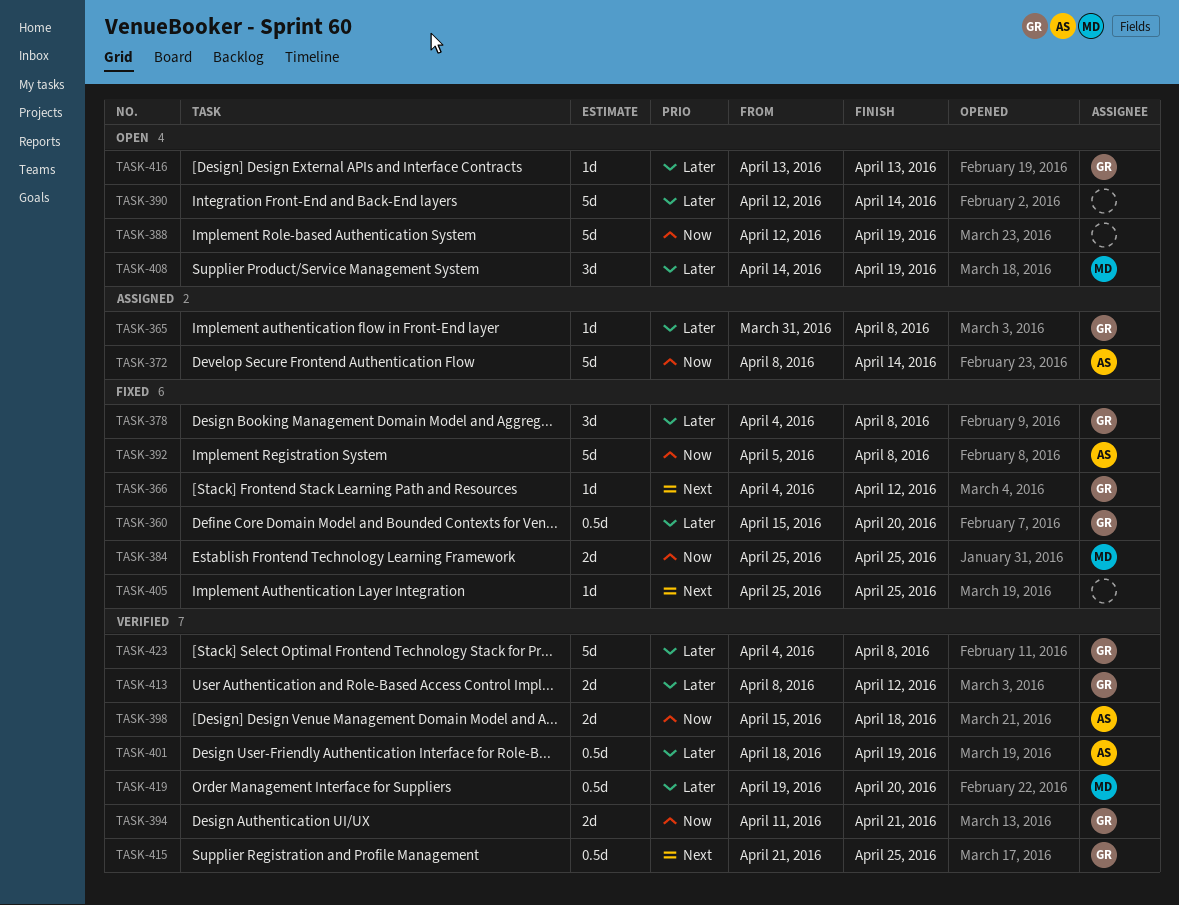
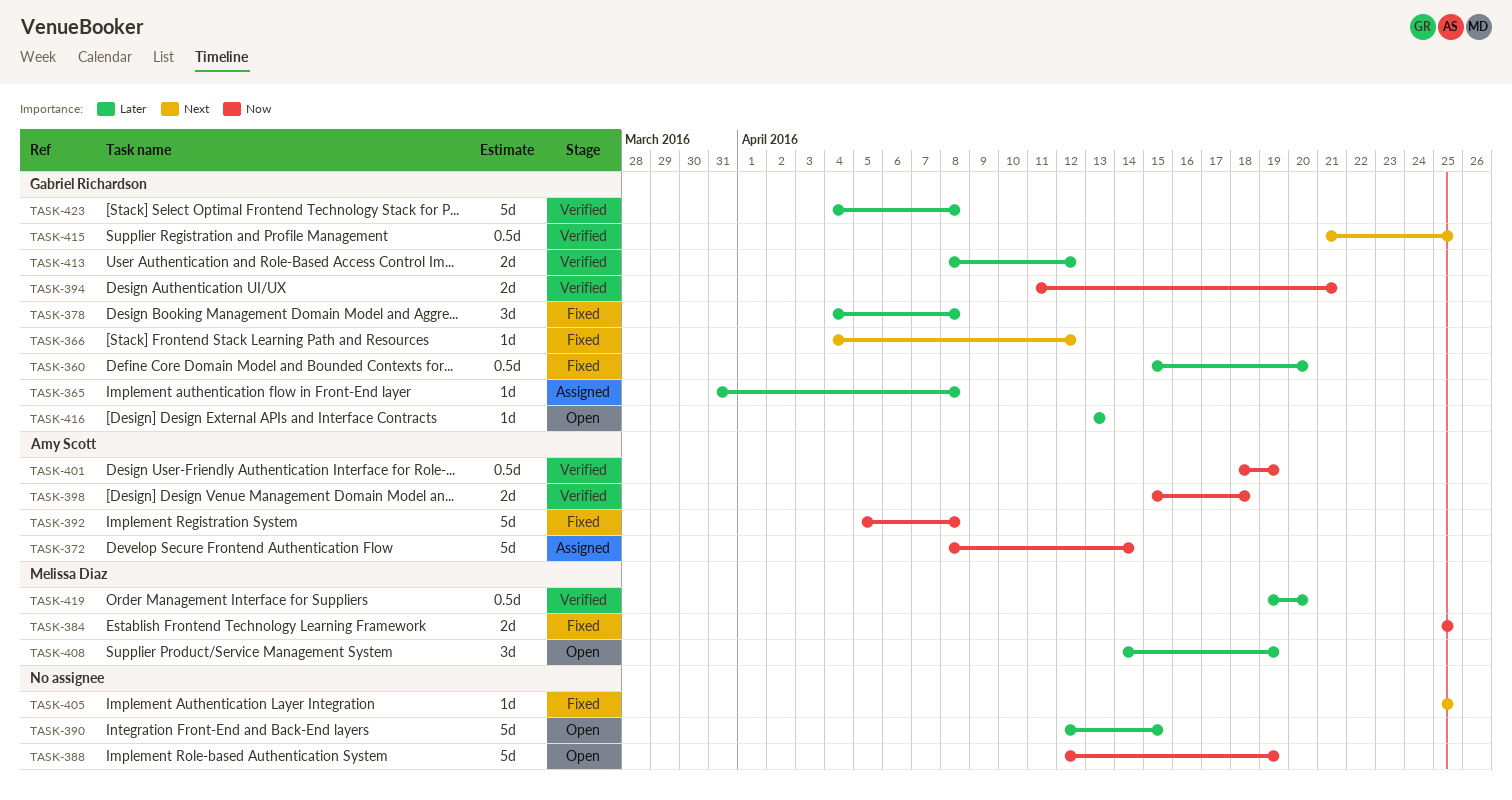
TASK-390, due: Apr 14 -> Apr 15
TASK-401, priority: Later -> Now

